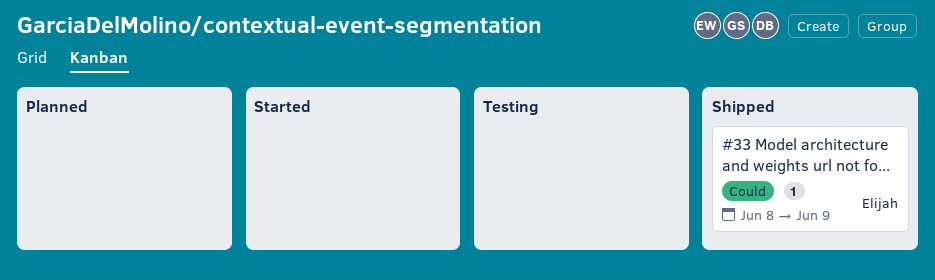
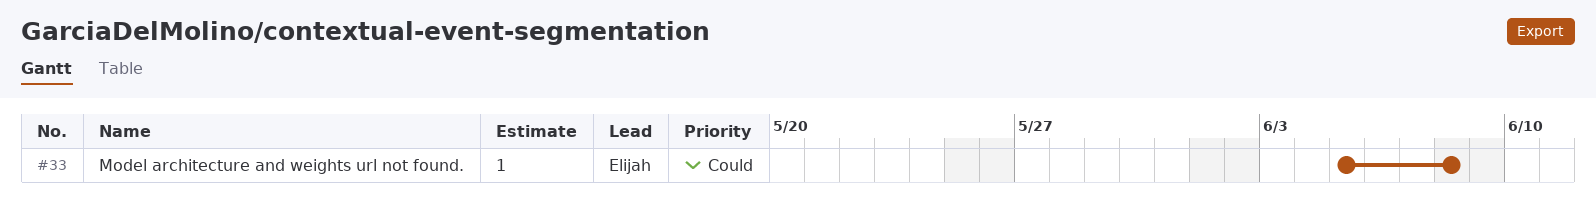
#33, start: Jun 8 -> Jun 5
#33, due: Jun 9 -> Jun 8

